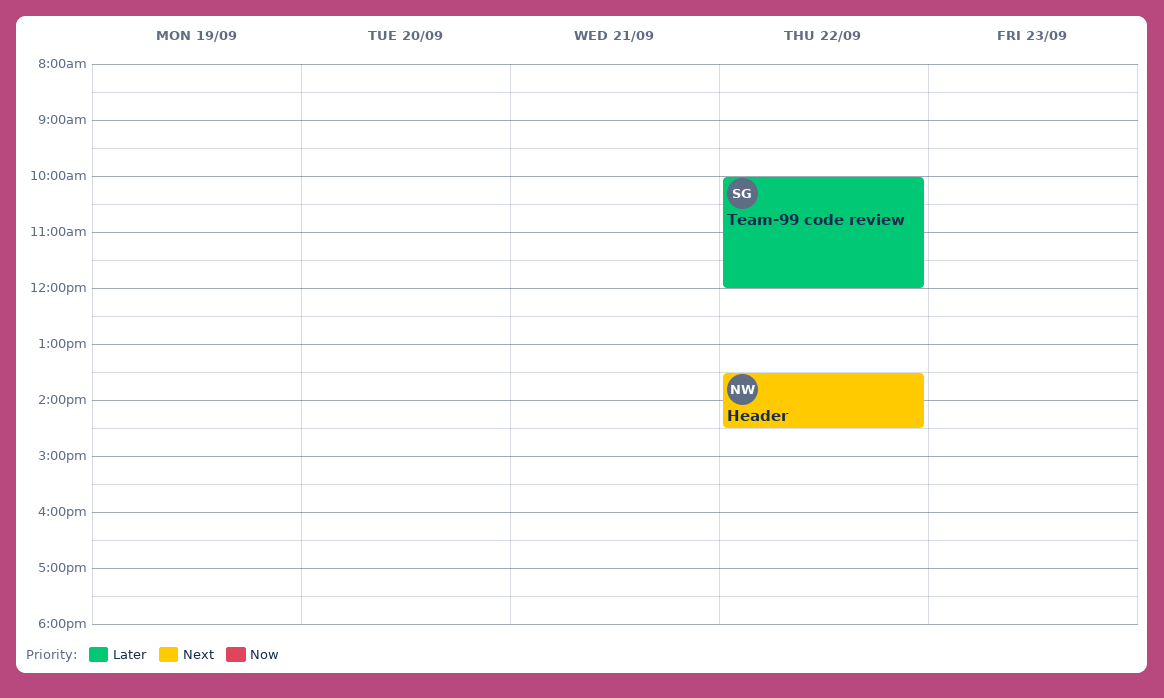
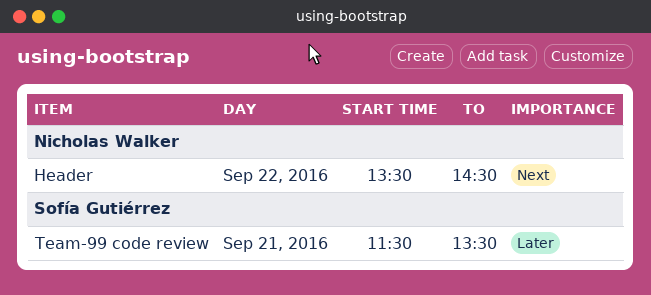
Team-99 code review, day: Sep 22 -> Sep 21
Team-99 code review, begins: 10:00 -> 11:30
Team-99 code review, ends: 12:00 -> 13:30

